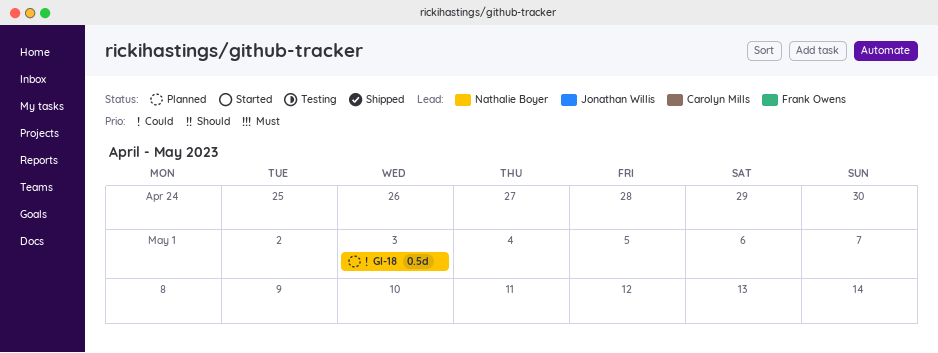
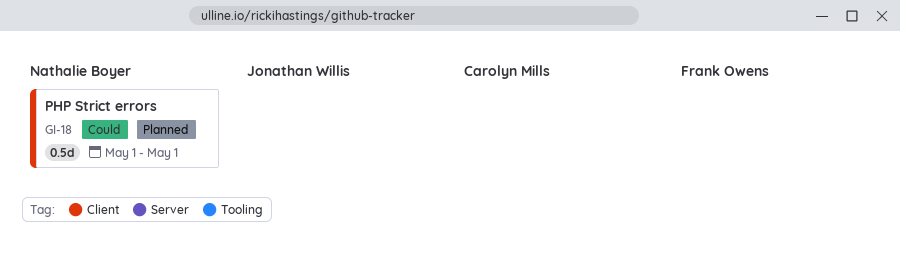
GI-18, start: May 3 -> May 1
GI-18, due: May 3 -> May 1

